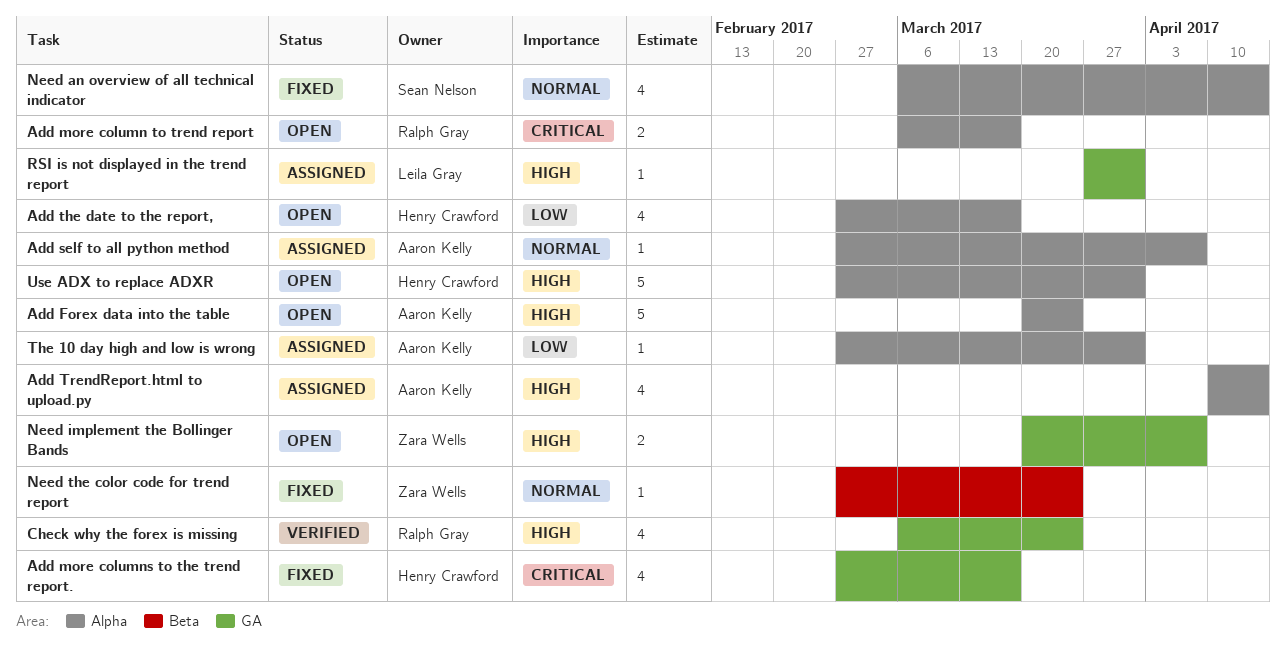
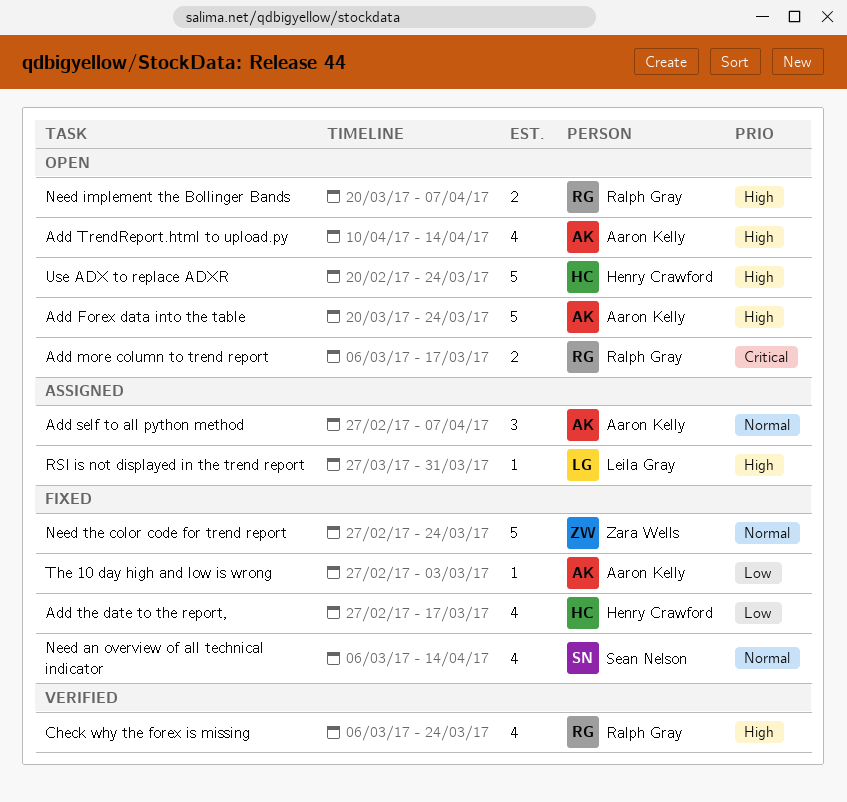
Add more columns to the trend report.: present -> none
Add self to all python method, estimate: 1 -> 3
Add the date to the report,, status: Open -> Fixed
Add TrendReport.html to upload.py, status: Assigned -> Open
Need implement the Bollinger Bands, owner: Zara Wells -> Ralph Gray
Need the color code for trend report, estimate: 1 -> 5
The 10 day high and low is wrong, status: Assigned -> Fixed
The 10 day high and low is wrong, due: Mar 31 -> Mar 3
Use ADX to replace ADXR, start: Feb 27 -> Feb 20
Use ADX to replace ADXR, due: Mar 31 -> Mar 24

